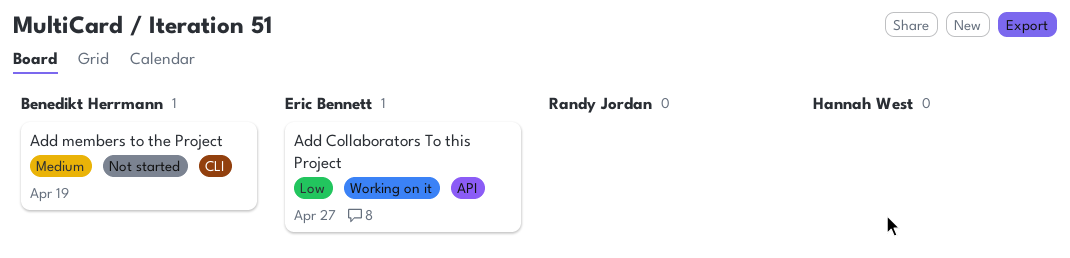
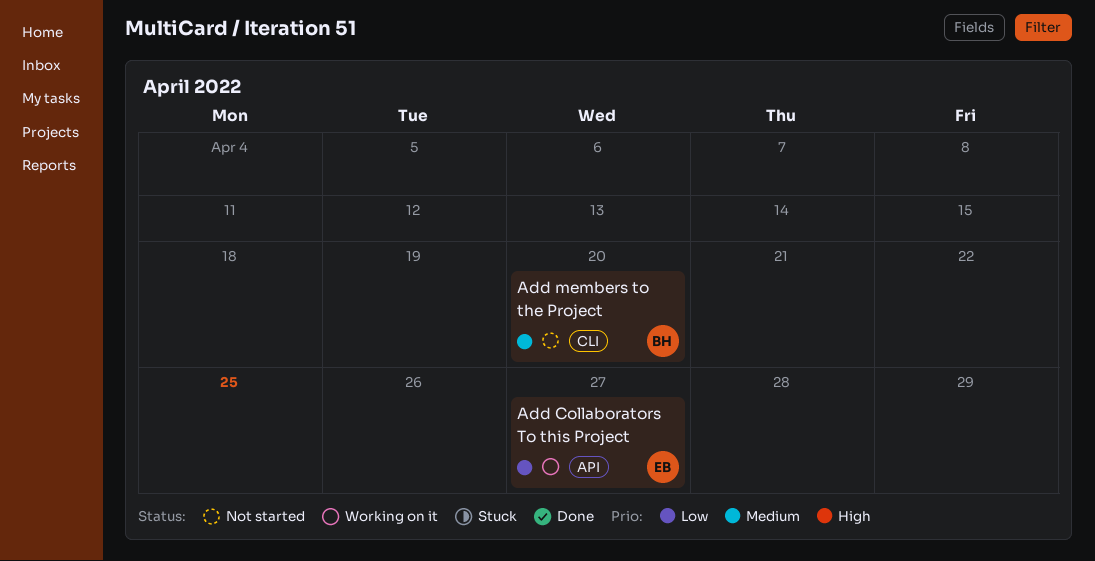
Add members to the Project, due: Apr 19 -> Apr 20

